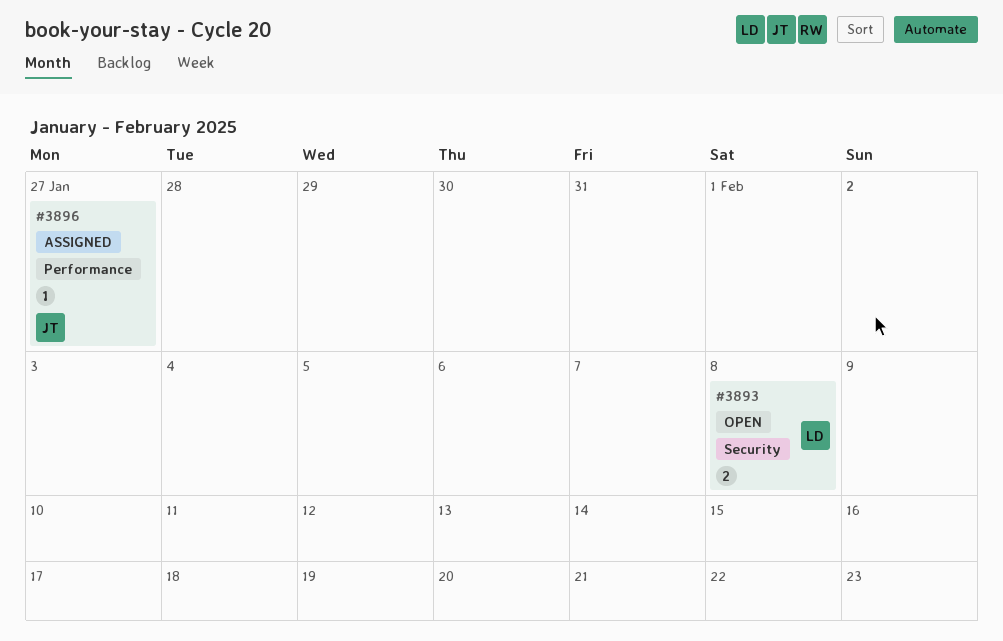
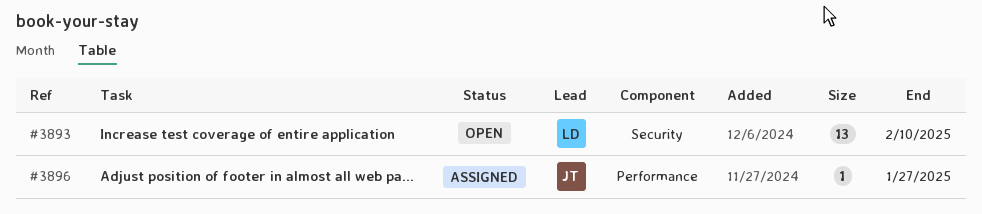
#3893, estimate: 2 -> 13
#3893, due: Feb 8 -> Feb 10

